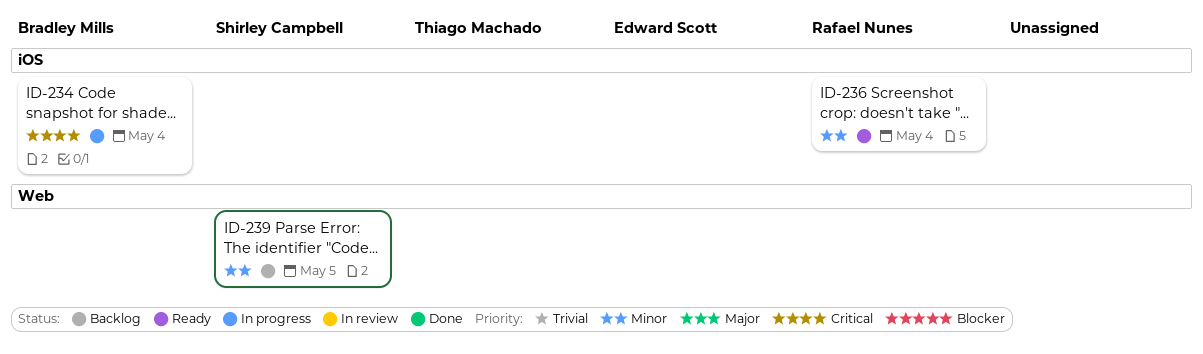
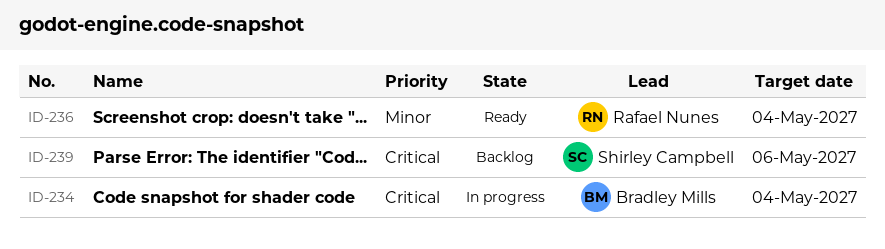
ID-239, priority: Minor -> Critical
ID-239, due: May 5 -> May 6

